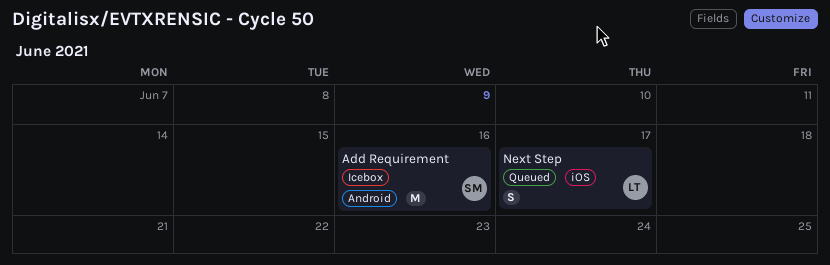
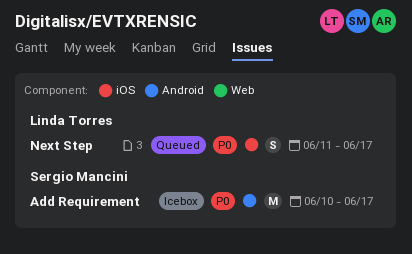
Add Requirement, due: Jun 16 -> Jun 17

